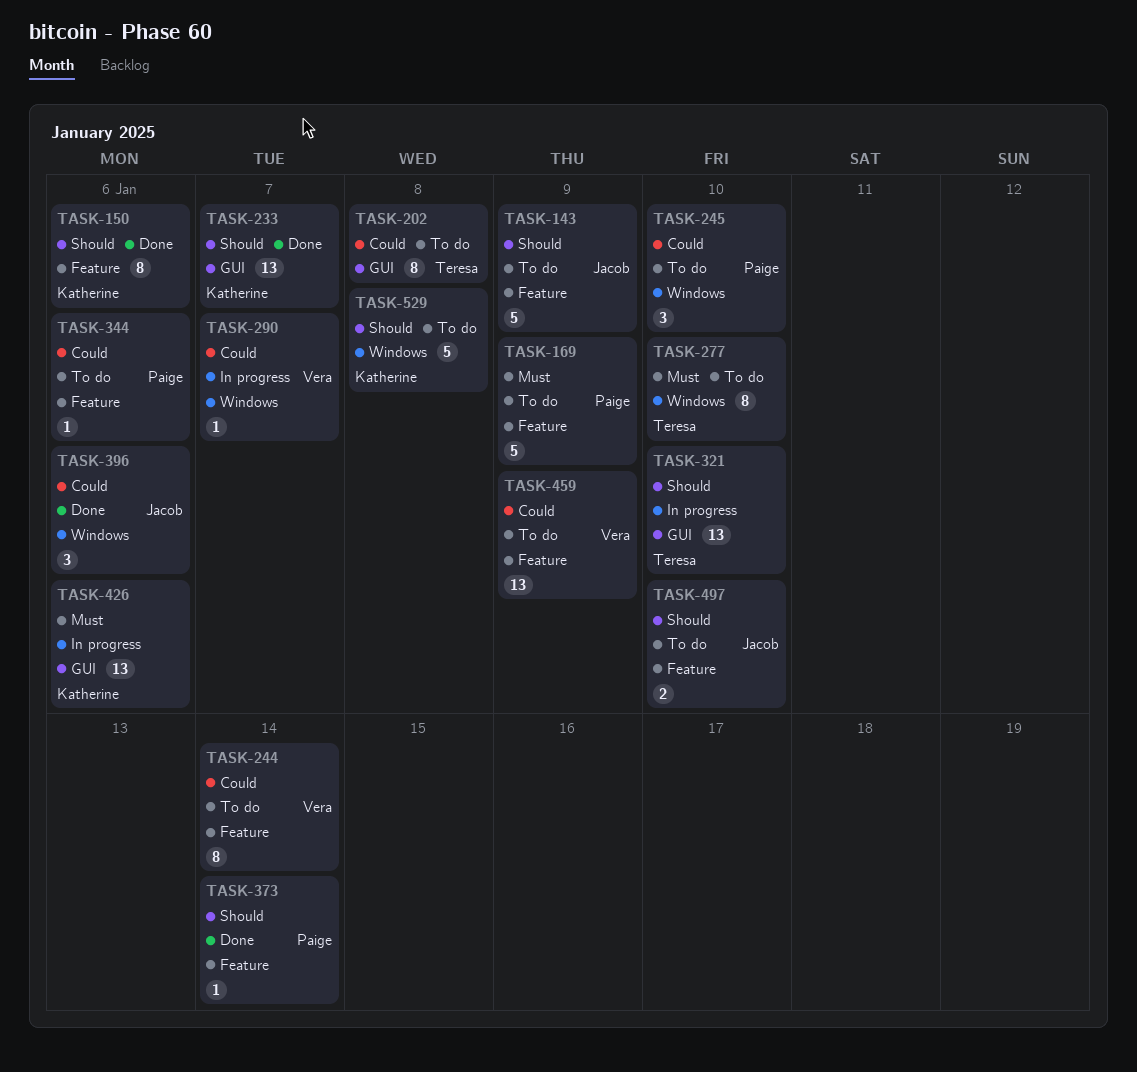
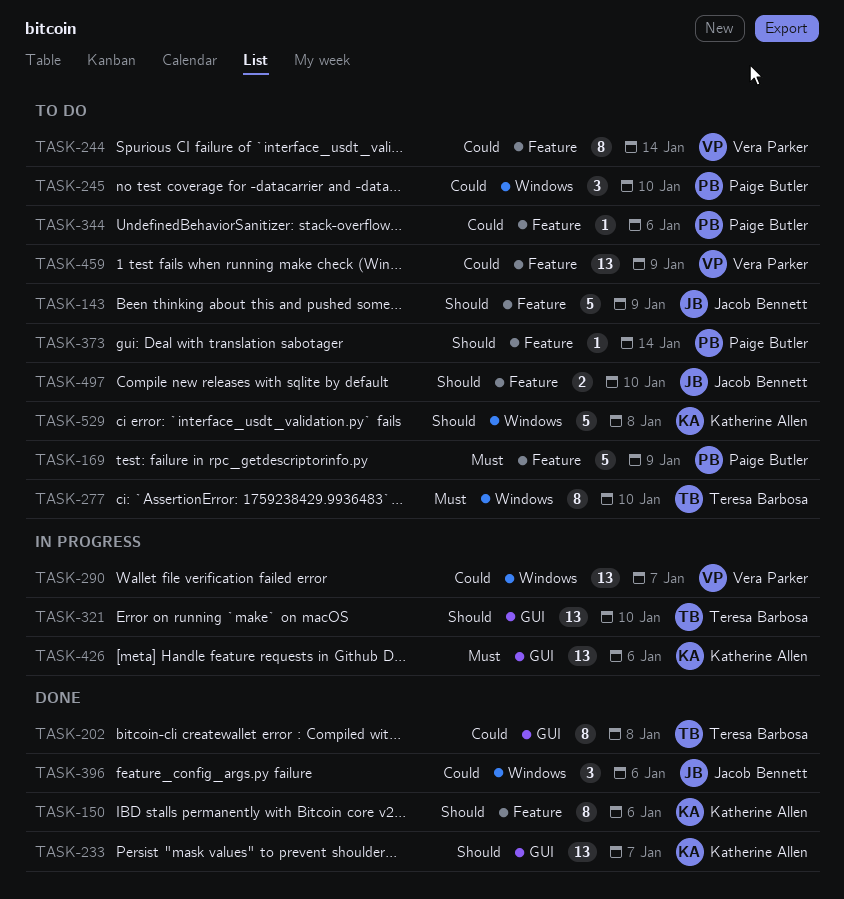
TASK-202, status: To do -> Done
TASK-290, estimate: 1 -> 13
TASK-373, status: Done -> To do

